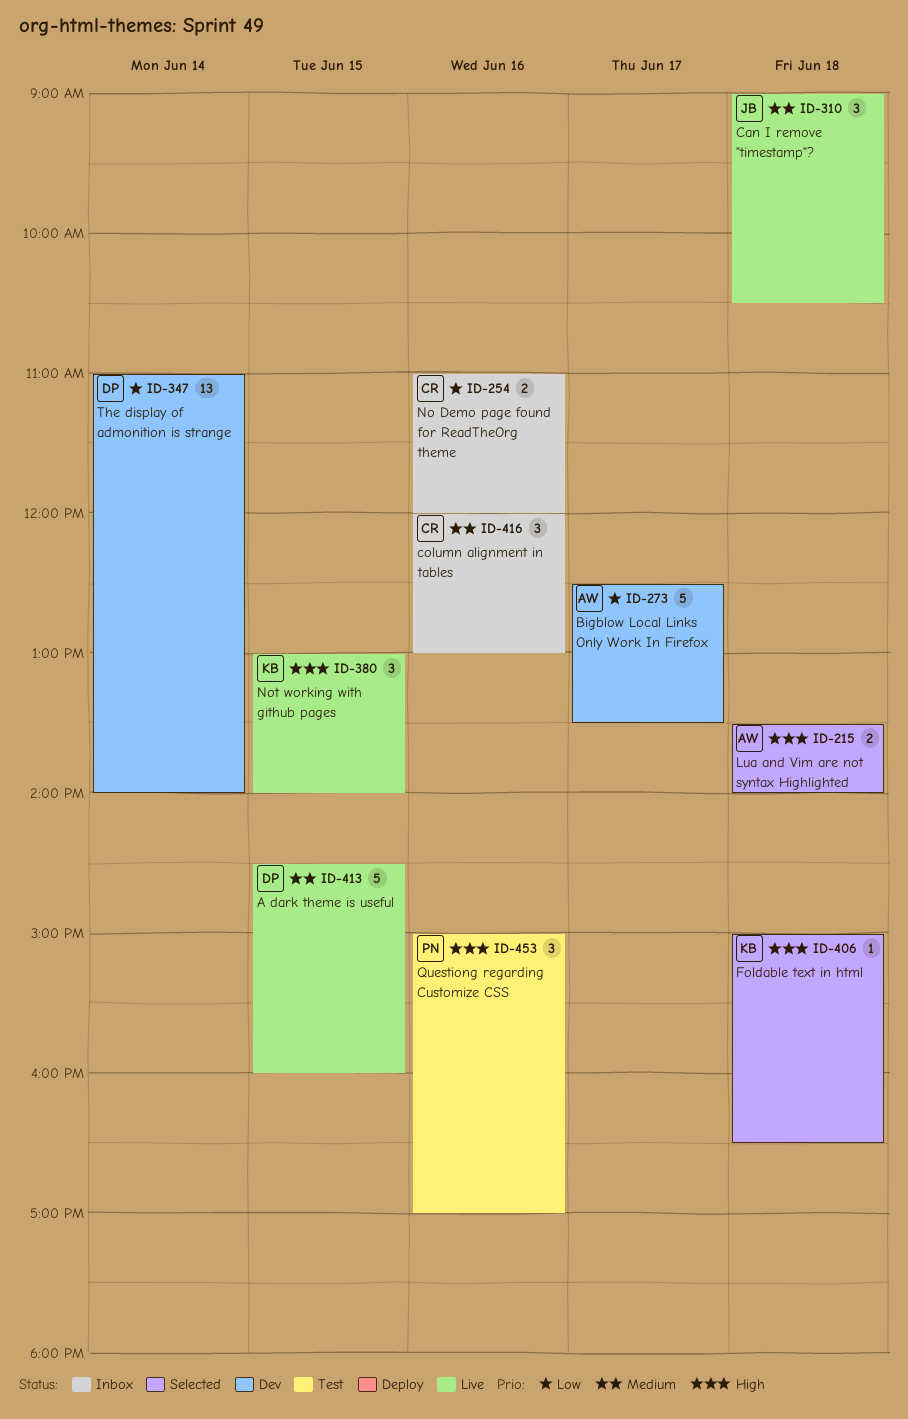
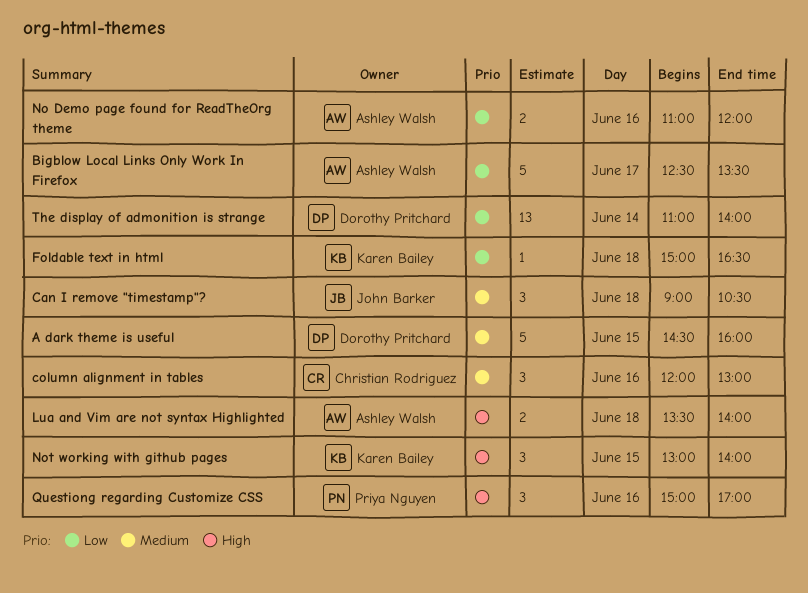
Foldable text in html, priority: High -> Low
No Demo page found for ReadTheOrg theme, owner: Christian Rodriguez -> Ashley Walsh

